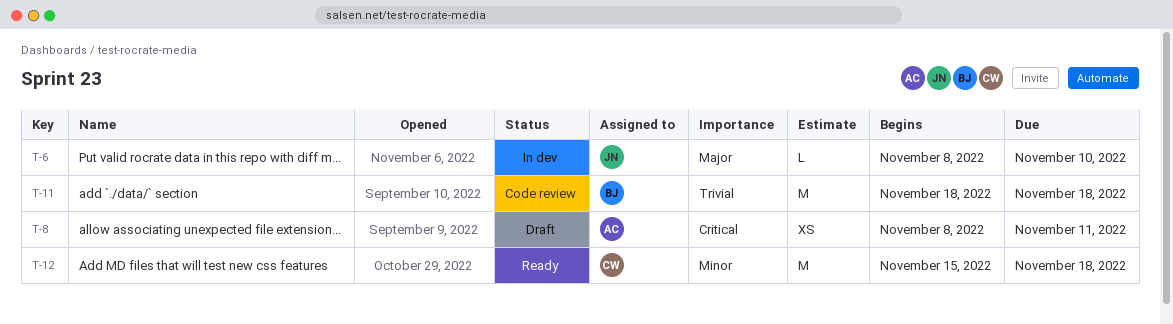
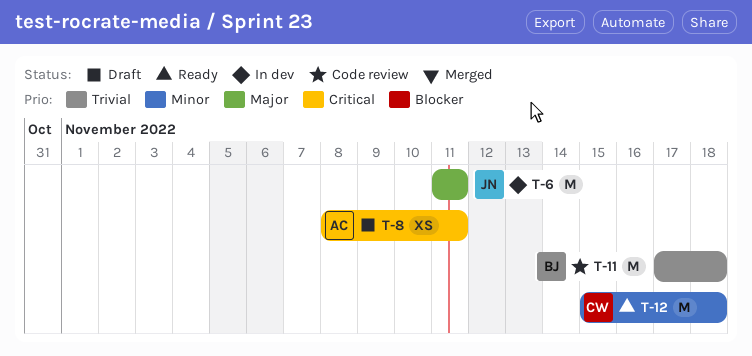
T-6, estimate: L -> M
T-6, start: Nov 8 -> Nov 11
T-6, due: Nov 10 -> Nov 11
T-11, start: Nov 18 -> Nov 17

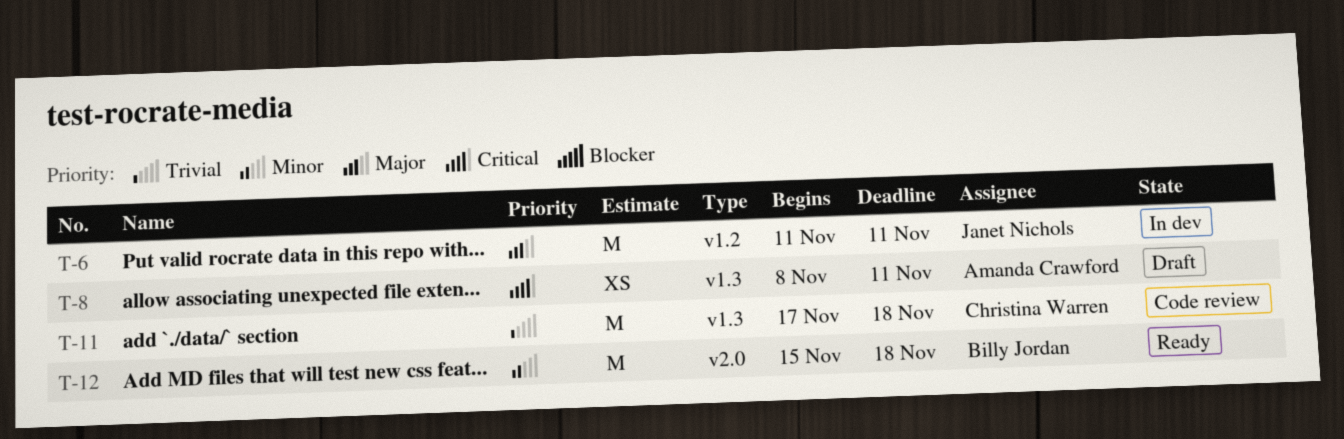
T-11, owner: Billy Jordan -> Christina Warren
T-12, owner: Christina Warren -> Billy Jordan

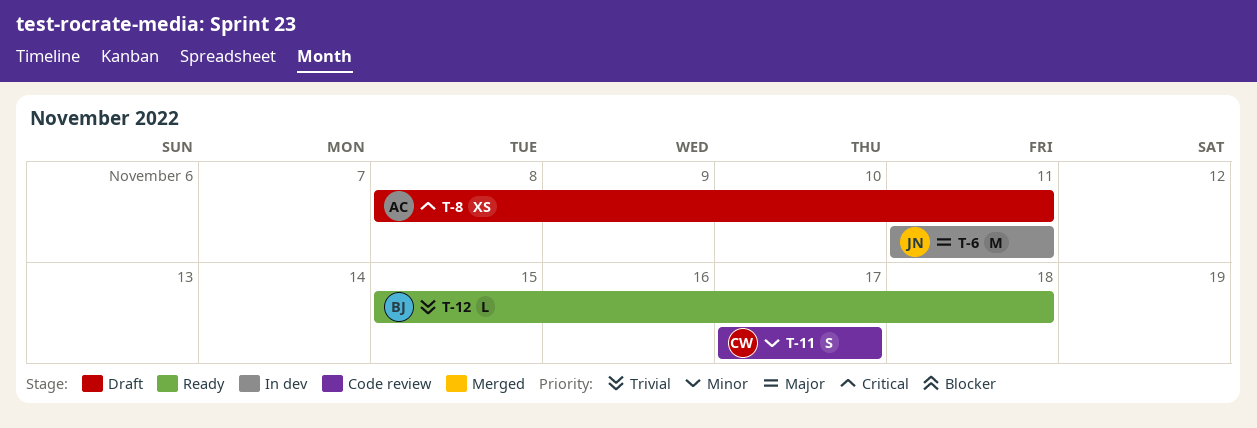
T-11, priority: Trivial -> Minor
T-11, estimate: M -> S
T-11, due: Nov 18 -> Nov 17
T-12, priority: Minor -> Trivial
T-12, estimate: M -> L

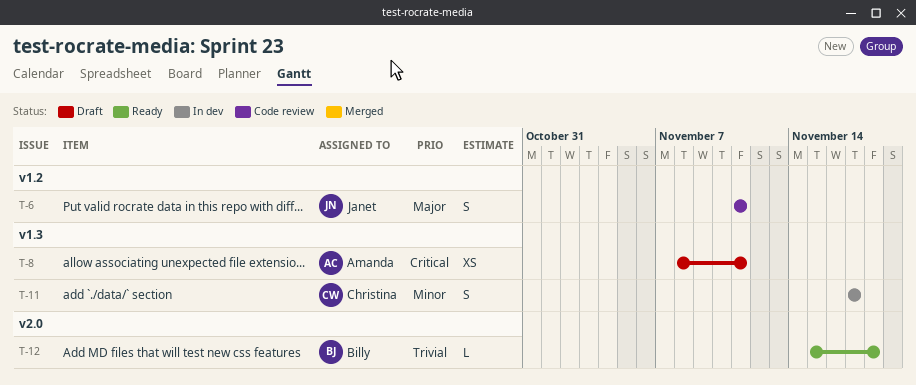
T-6, status: In dev -> Code review
T-6, estimate: M -> S
T-11, status: Code review -> In dev

